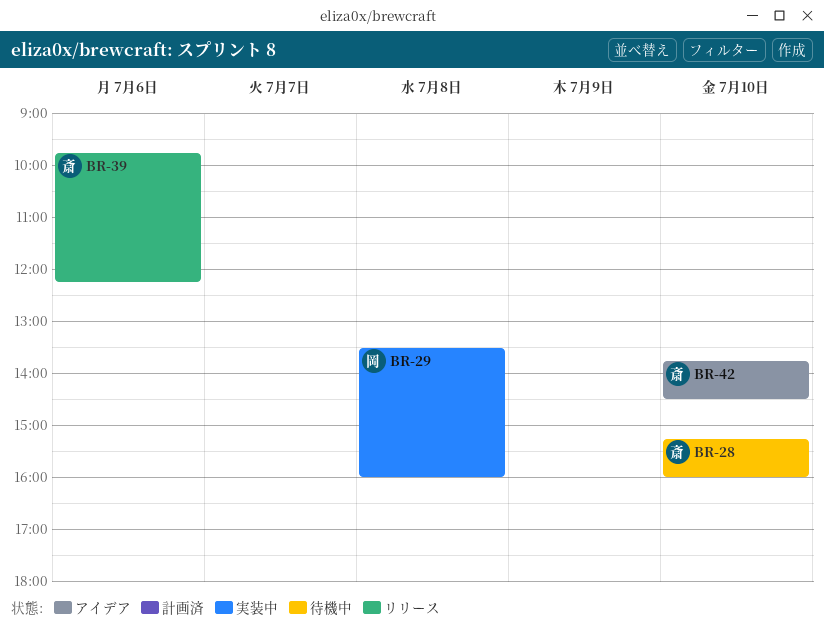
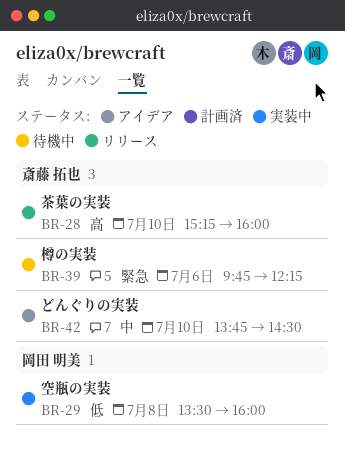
BR-28, status: 待機中 -> リリース
BR-39, status: リリース -> 待機中

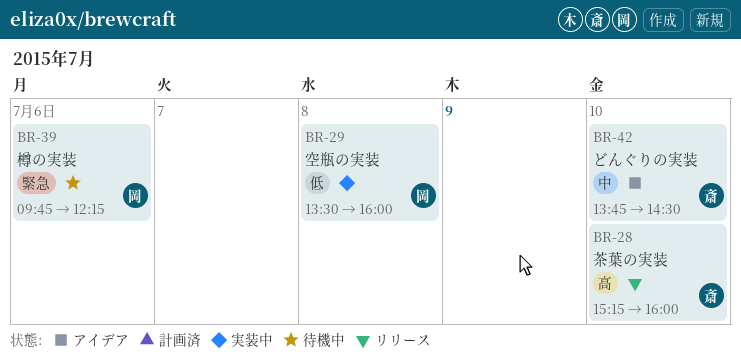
BR-39, owner: 斎藤 拓也 -> 岡田 明美

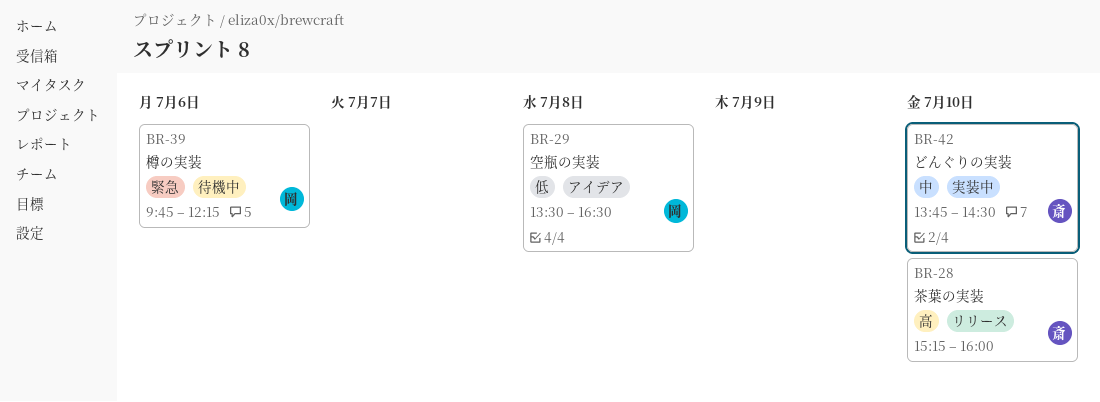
BR-29, status: 実装中 -> アイデア
BR-29, ends: 16:00 -> 16:30
BR-42, status: アイデア -> 実装中

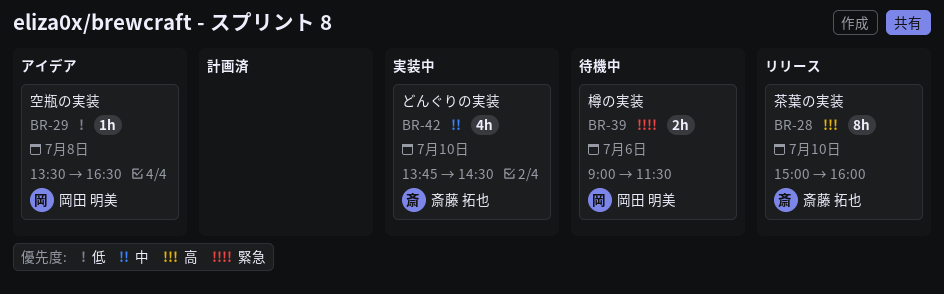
BR-28, begins: 15:15 -> 15:00
BR-39, begins: 09:45 -> 09:00
BR-39, ends: 12:15 -> 11:30

